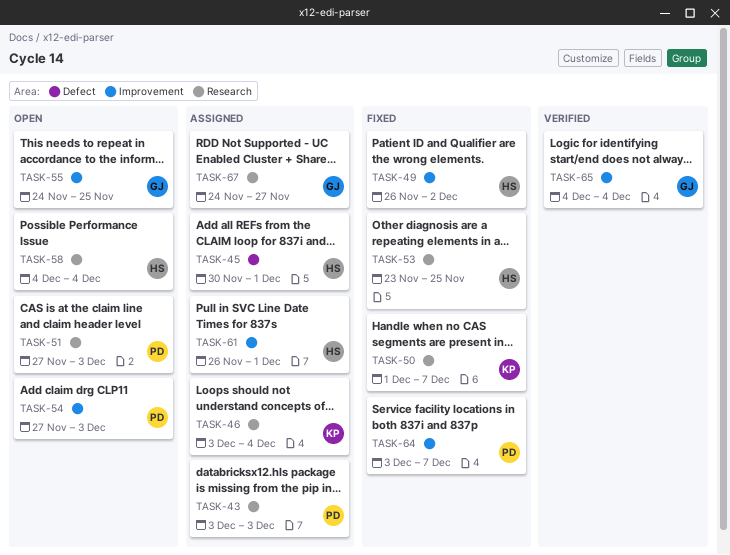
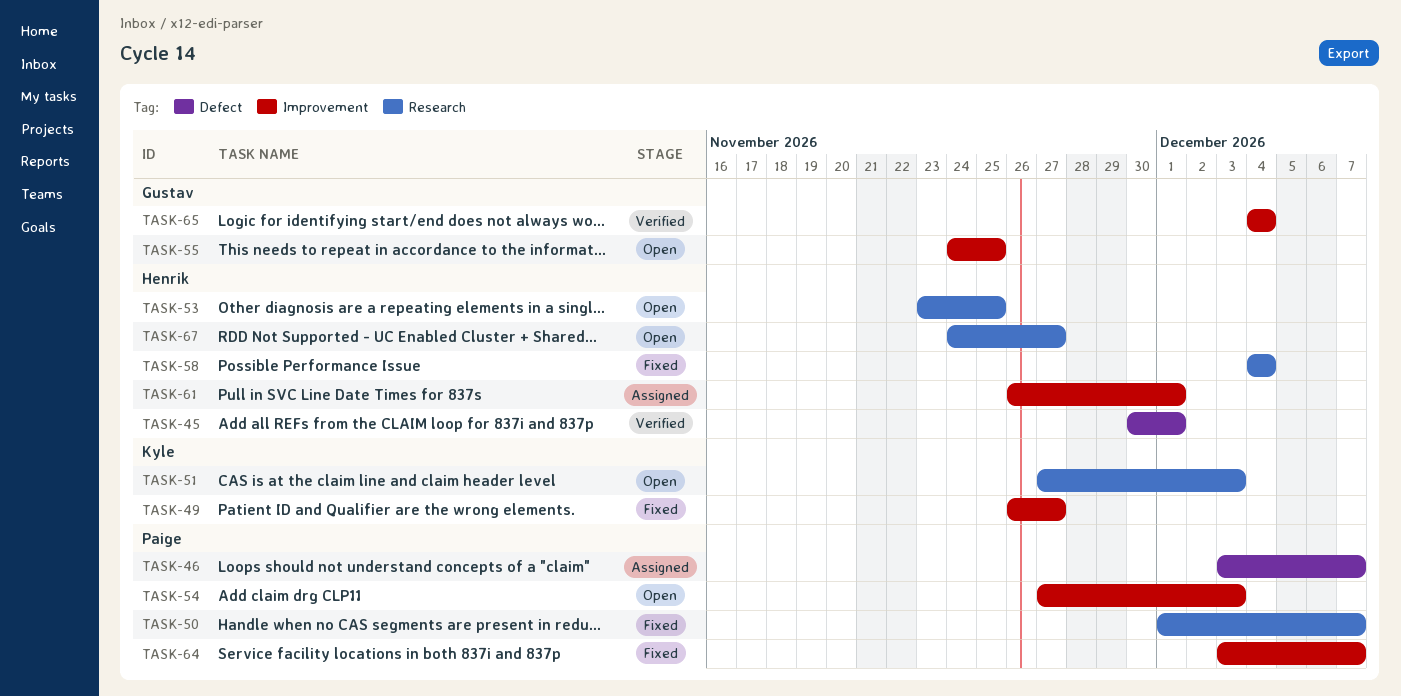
TASK-43: present -> none
TASK-45, status: Assigned -> Verified
TASK-46, owner: Kyle -> Paige
TASK-46, label: Research -> Defect
TASK-46, due: Dec 4 -> Dec 7
TASK-49, owner: Henrik -> Kyle
TASK-49, due: Dec 2 -> Nov 27
TASK-50, owner: Kyle -> Paige
TASK-51, owner: Paige -> Kyle
TASK-53, status: Fixed -> Open
TASK-58, status: Open -> Fixed
TASK-67, status: Assigned -> Open
TASK-67, owner: Gustav -> Henrik

